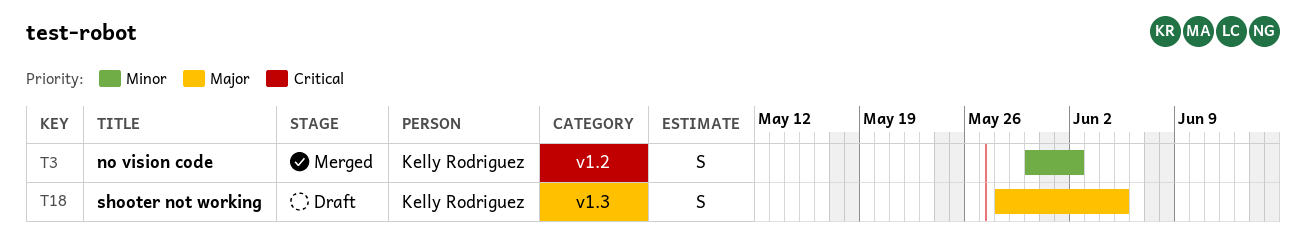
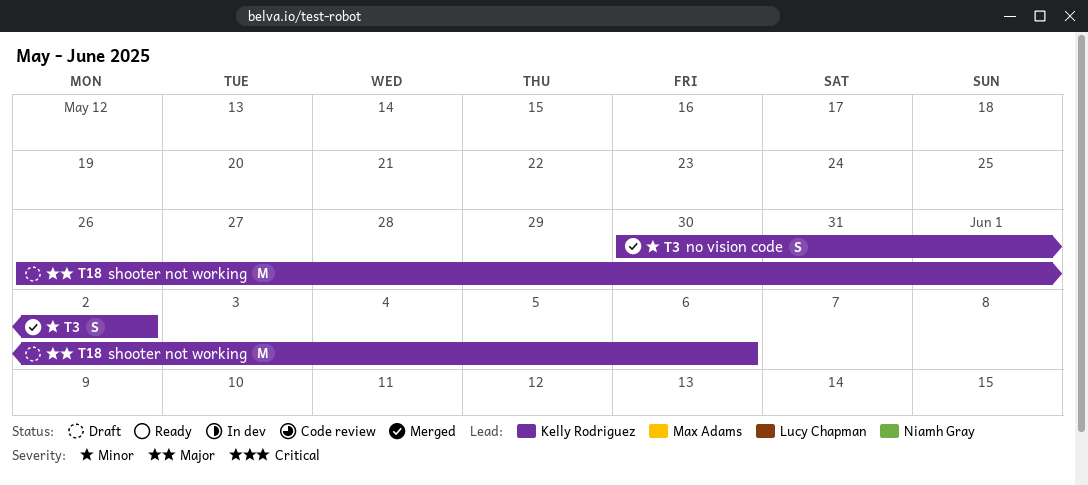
T18, estimate: S -> M
T18, start: May 28 -> May 26
T18, due: Jun 5 -> Jun 6

